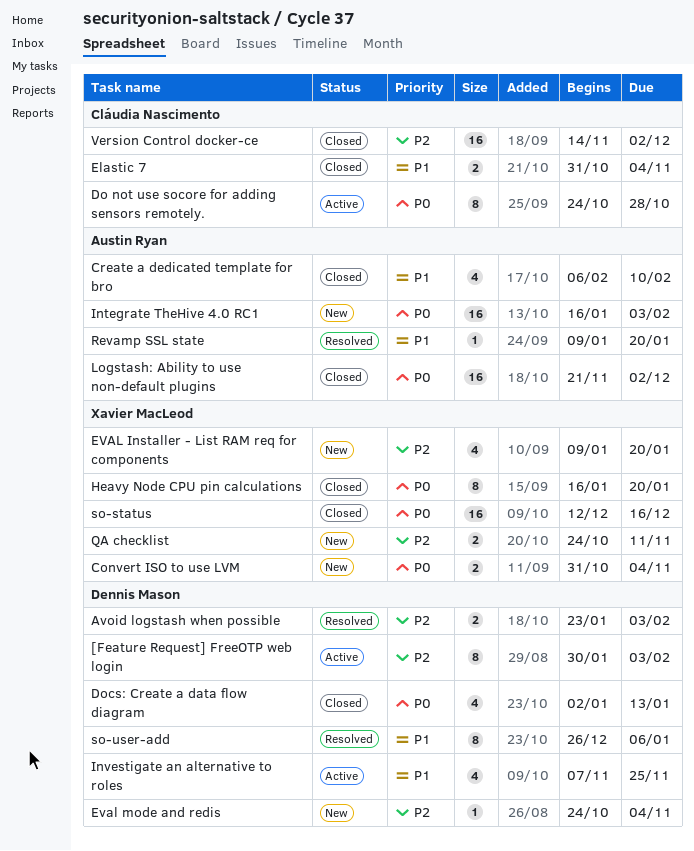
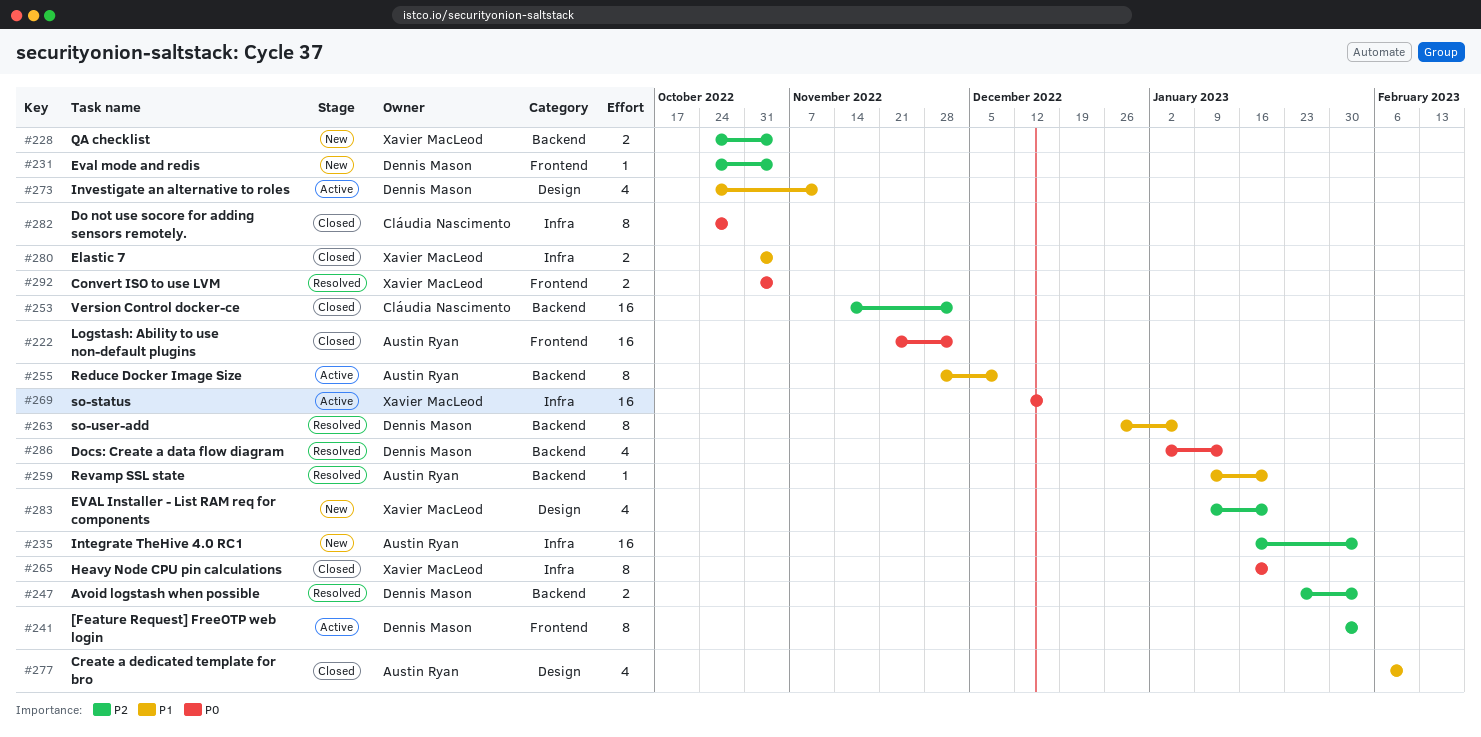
Convert ISO to use LVM, status: New -> Resolved
Do not use socore for adding sensors remotely., status: Active -> Closed
Docs: Create a data flow diagram, status: Closed -> Resolved
Elastic 7, owner: Cláudia Nascimento -> Xavier MacLeod
Integrate TheHive 4.0 RC1, priority: P0 -> P2
Investigate an alternative to roles, start: Nov 7 -> Oct 24
Investigate an alternative to roles, due: Nov 25 -> Nov 11
QA checklist, due: Nov 11 -> Nov 4
Reduce Docker Image Size: none -> present
so-status, status: Closed -> Active

